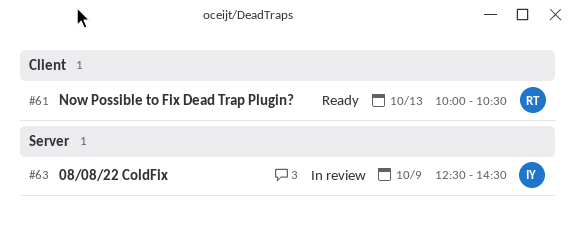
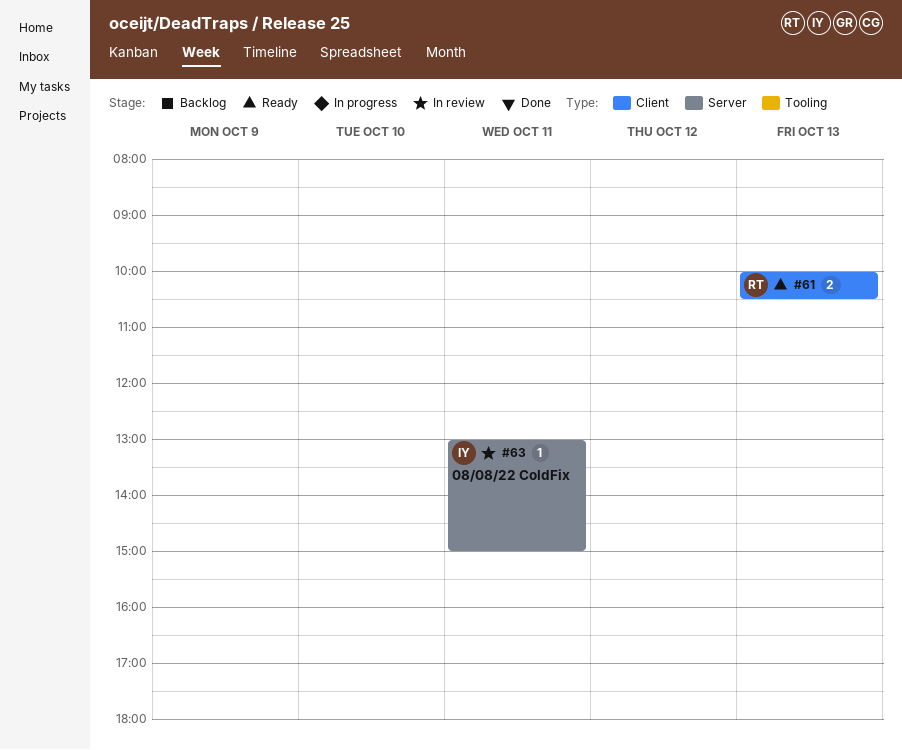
#63, day: Oct 9 -> Oct 11
#63, begins: 12:30 -> 13:00
#63, ends: 14:30 -> 15:00

